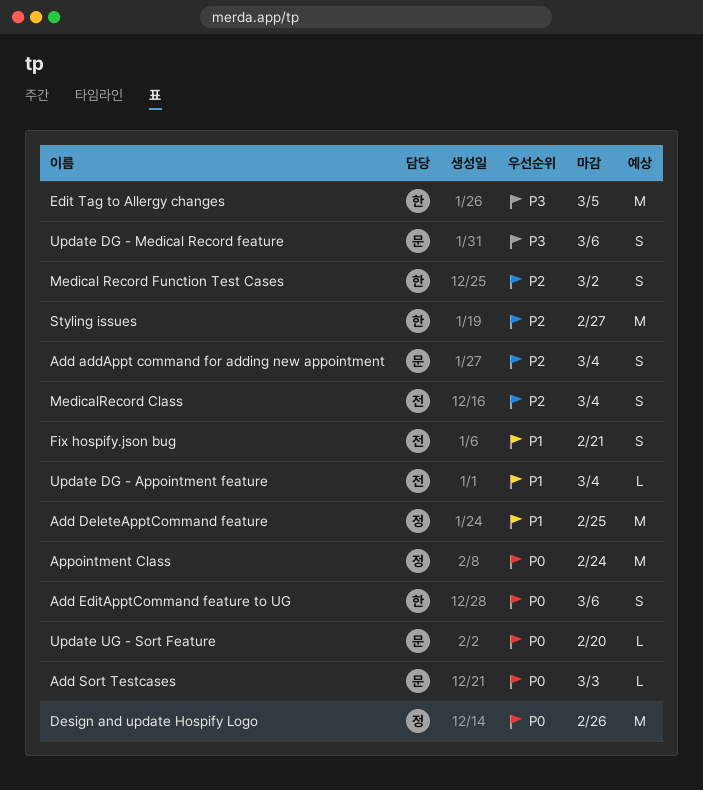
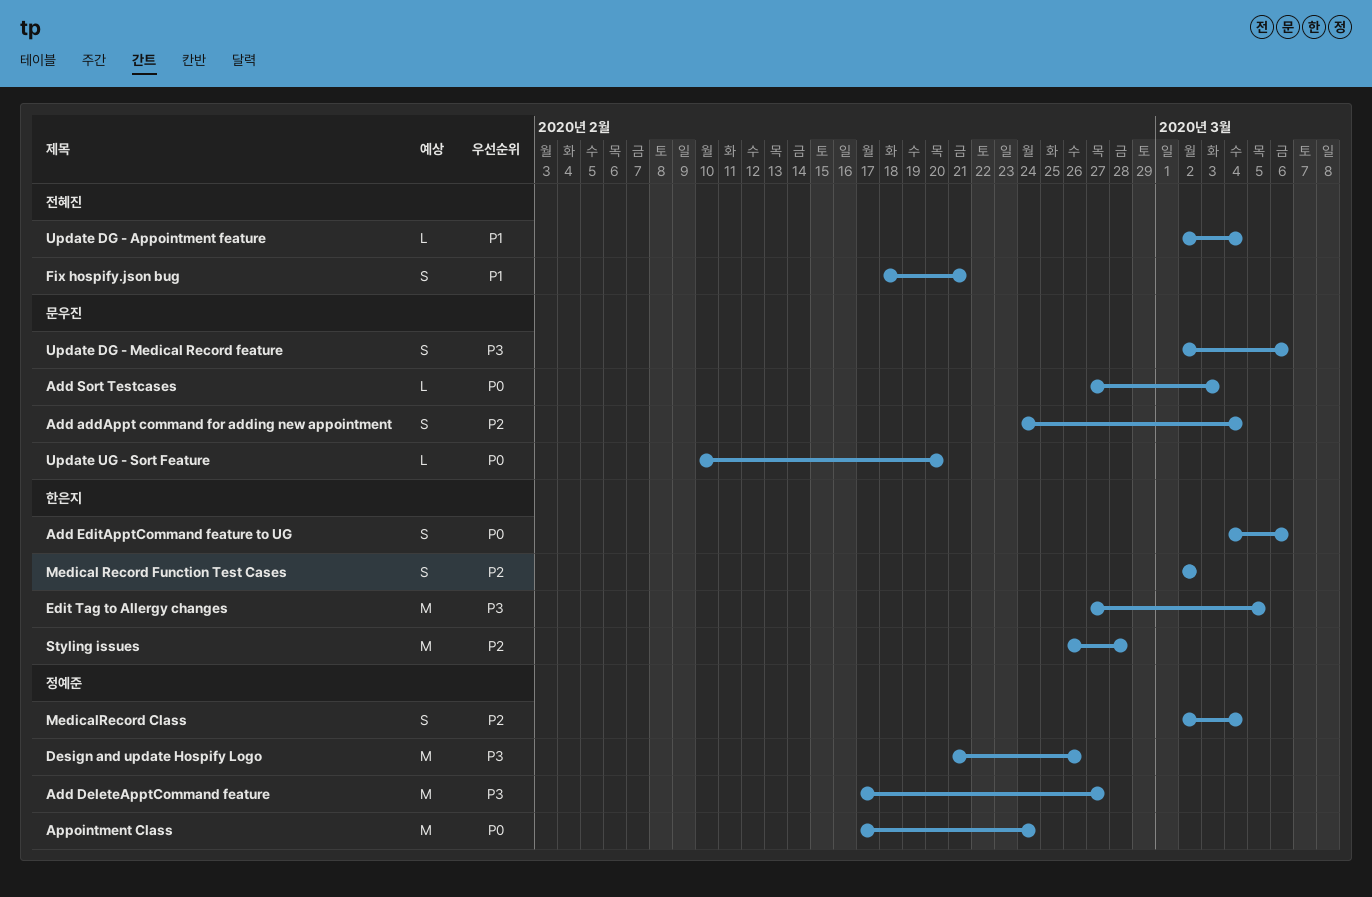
Add DeleteApptCommand feature, priority: P1 -> P3
Add DeleteApptCommand feature, due: Feb 25 -> Feb 27
Design and update Hospify Logo, priority: P0 -> P3
MedicalRecord Class, owner: 전혜진 -> 정예준
Styling issues, due: Feb 27 -> Feb 28

